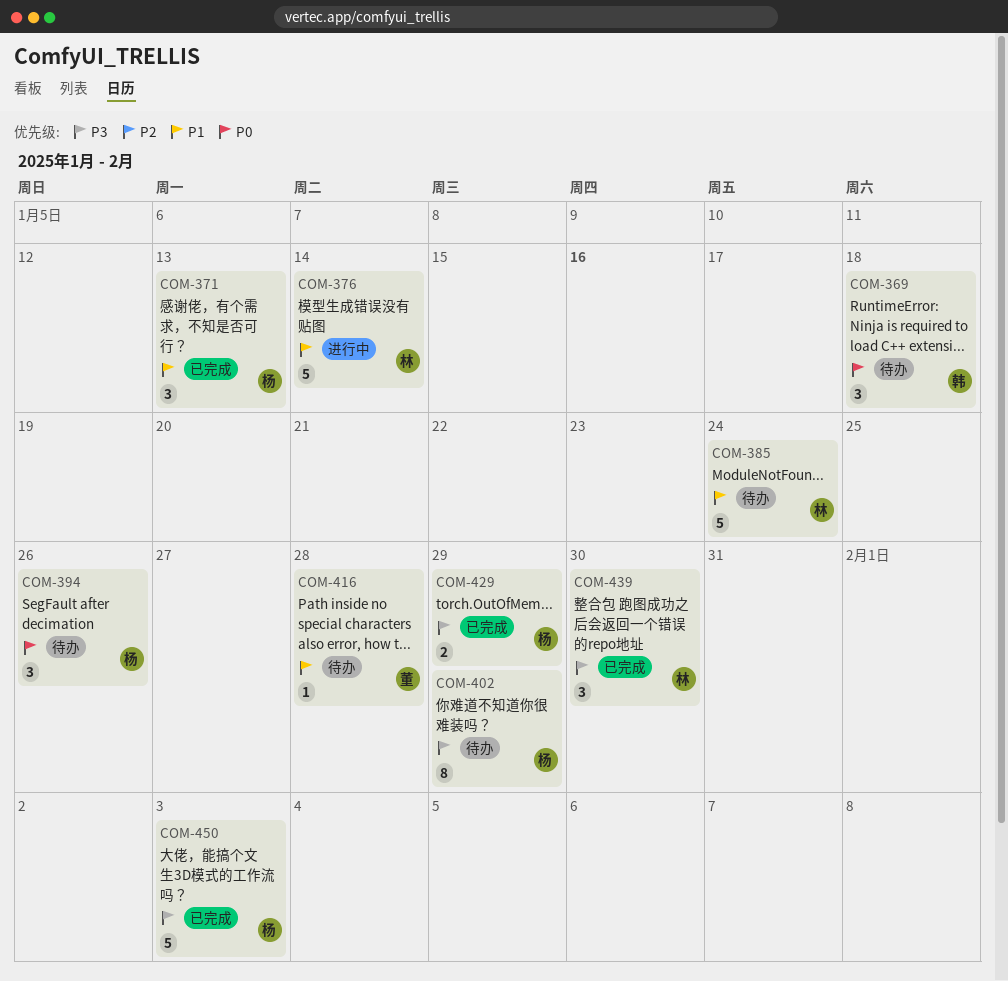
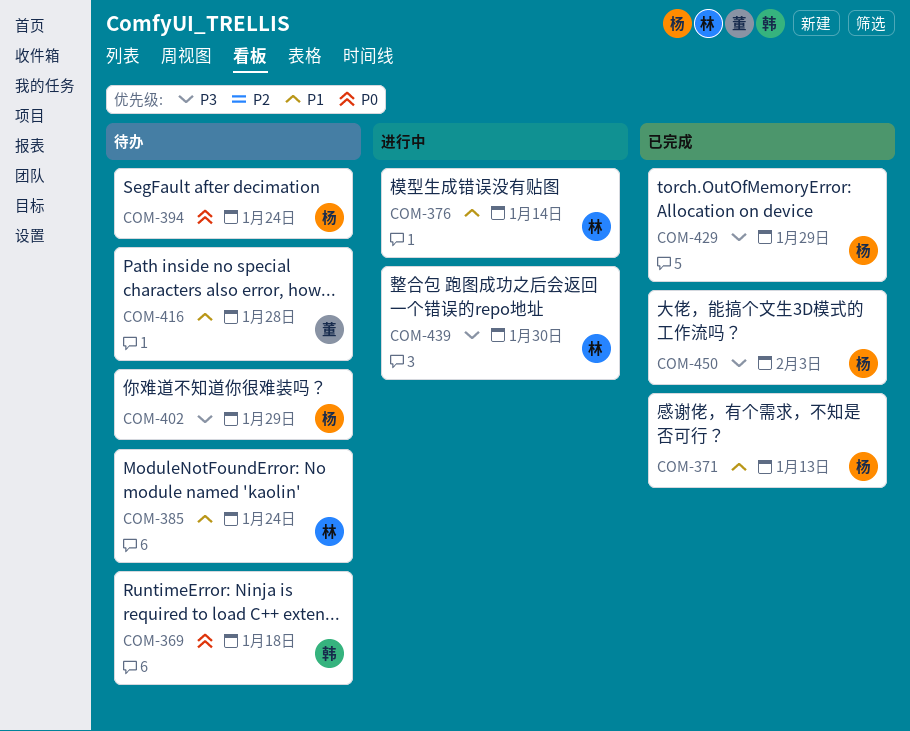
COM-394, due: Jan 26 -> Jan 24
COM-439, status: 已完成 -> 进行中

